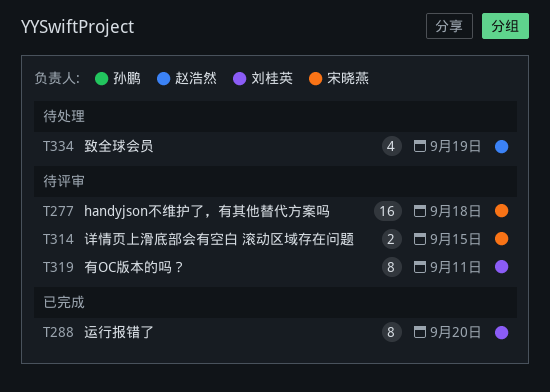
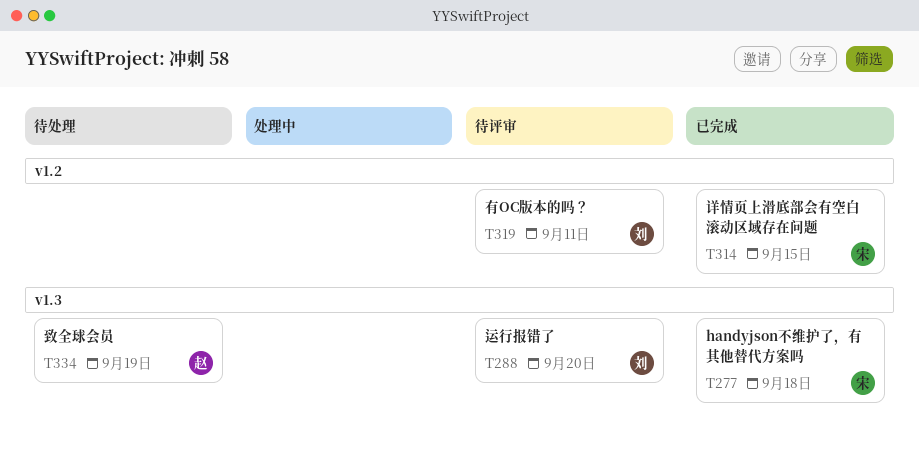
T277, status: 待评审 -> 已完成
T288, status: 已完成 -> 待评审
T314, status: 待评审 -> 已完成

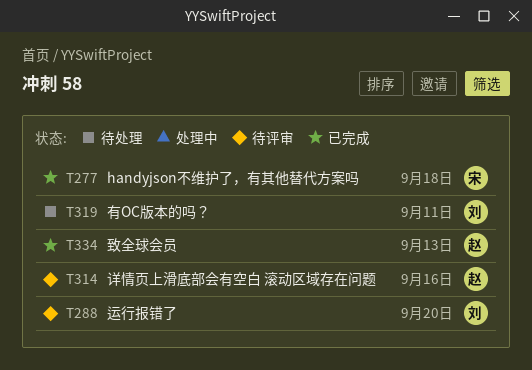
T314, status: 已完成 -> 待评审
T314, owner: 宋 -> 赵
T314, due: Sep 15 -> Sep 16
T319, status: 待评审 -> 待处理
T334, status: 待处理 -> 已完成
T334, due: Sep 19 -> Sep 13

